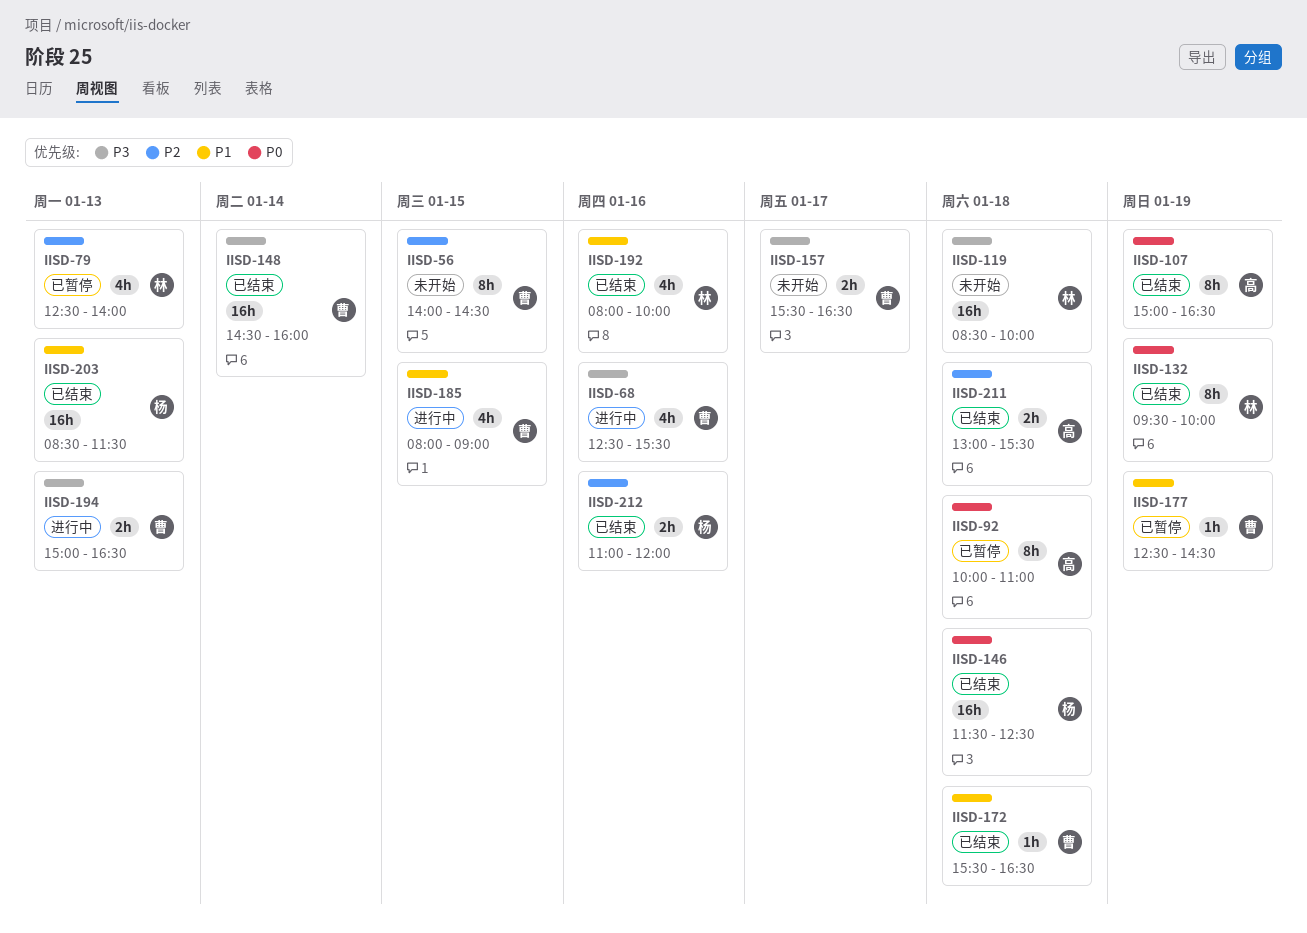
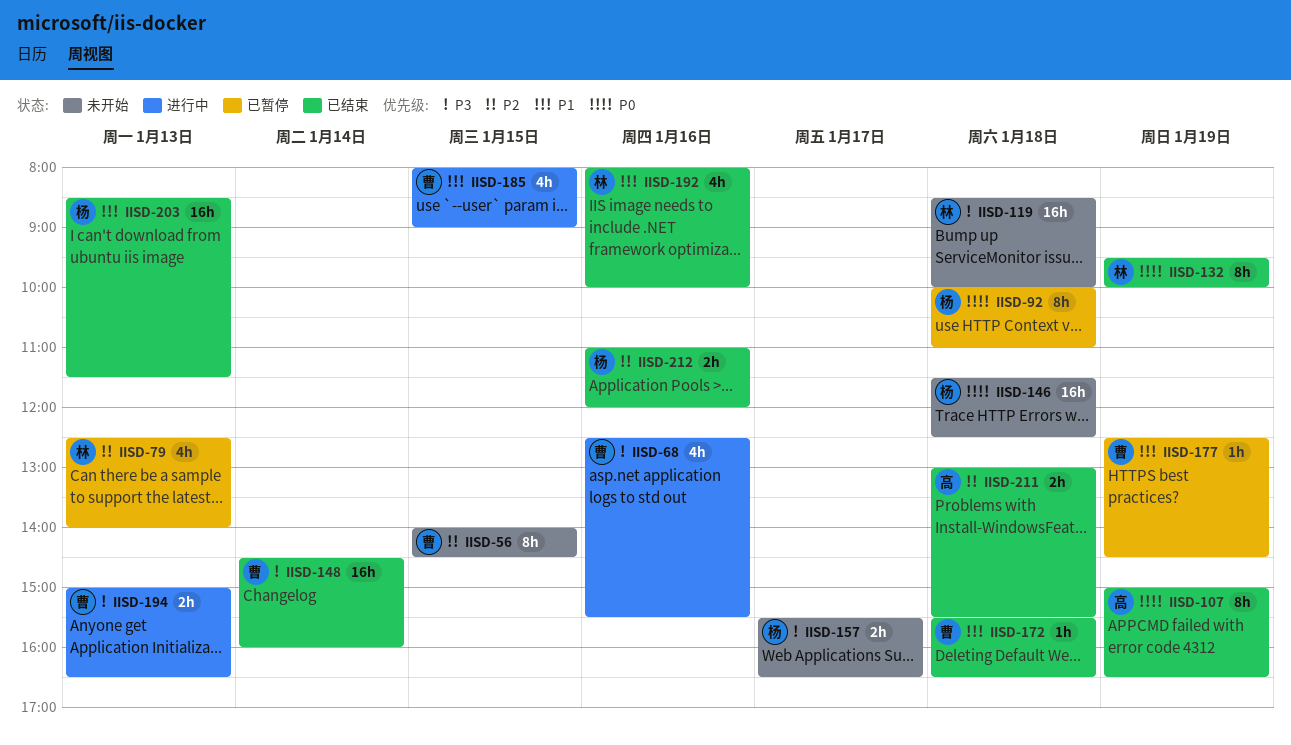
IISD-92, owner: 高 -> 杨
IISD-146, status: 已结束 -> 未开始
IISD-157, owner: 曹 -> 杨

